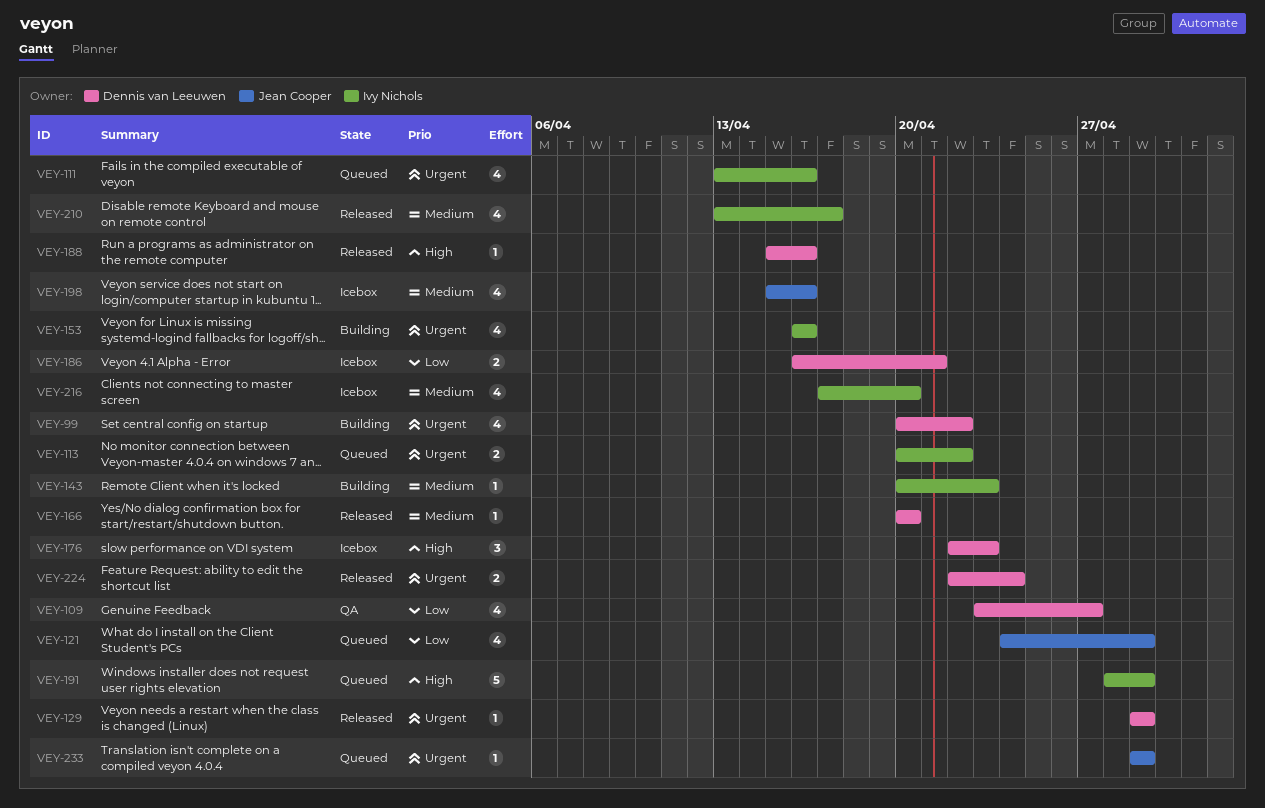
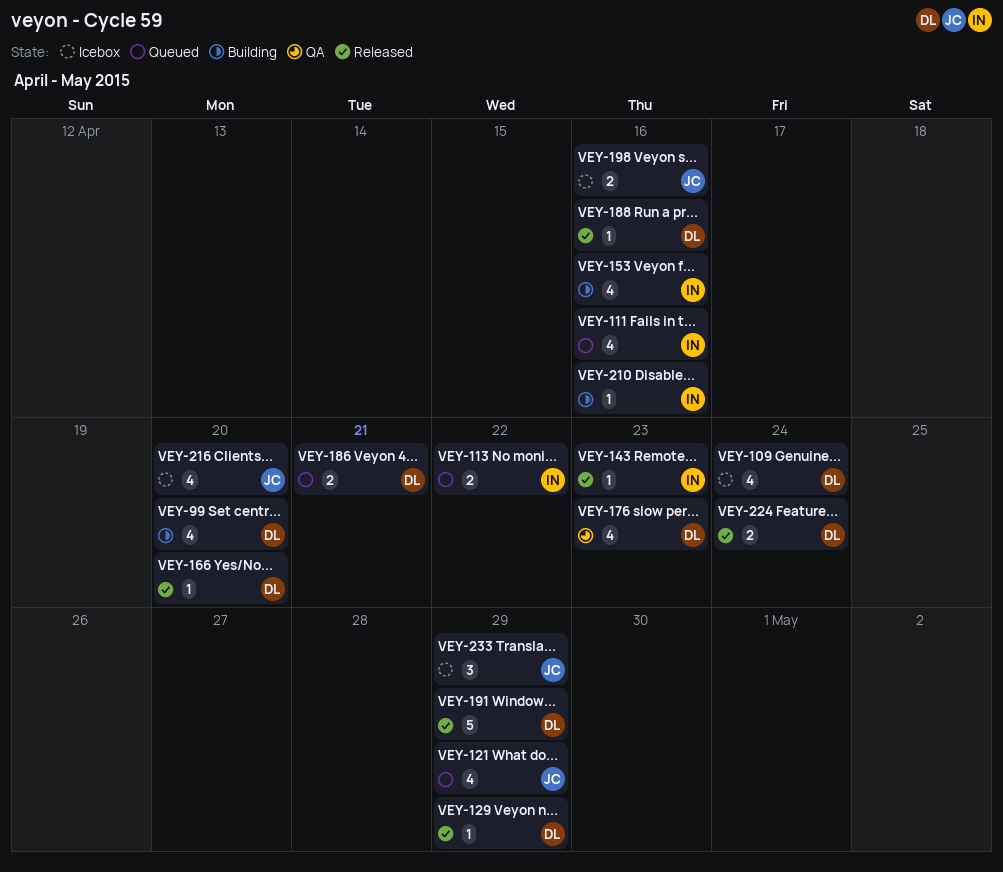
VEY-99, due: Apr 22 -> Apr 20
VEY-109, status: QA -> Icebox
VEY-109, due: Apr 27 -> Apr 24
VEY-143, status: Building -> Released
VEY-176, status: Icebox -> QA
VEY-176, estimate: 3 -> 4
VEY-186, status: Icebox -> Queued
VEY-191, status: Queued -> Released
VEY-191, owner: Ivy Nichols -> Dennis van Leeuwen
VEY-198, estimate: 4 -> 2
VEY-210, status: Released -> Building
VEY-210, estimate: 4 -> 1
VEY-210, due: Apr 17 -> Apr 16
VEY-216, owner: Ivy Nichols -> Jean Cooper
VEY-233, status: Queued -> Icebox
VEY-233, estimate: 1 -> 3

